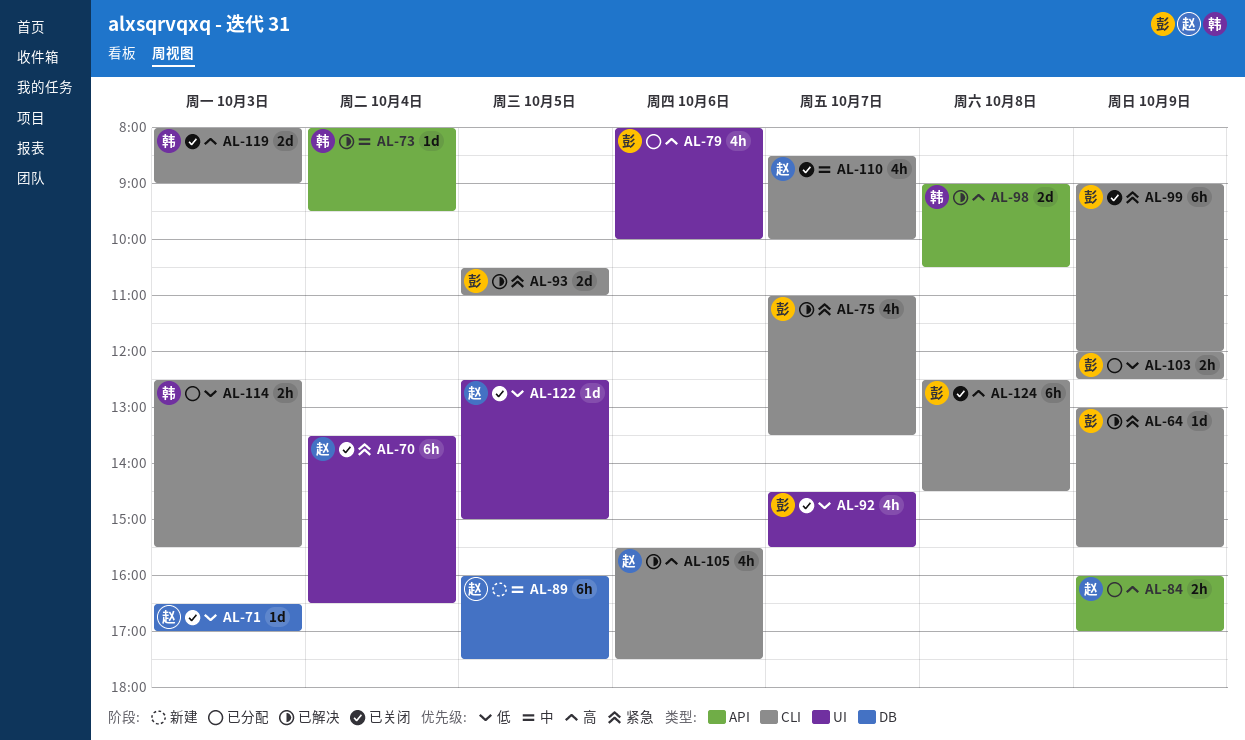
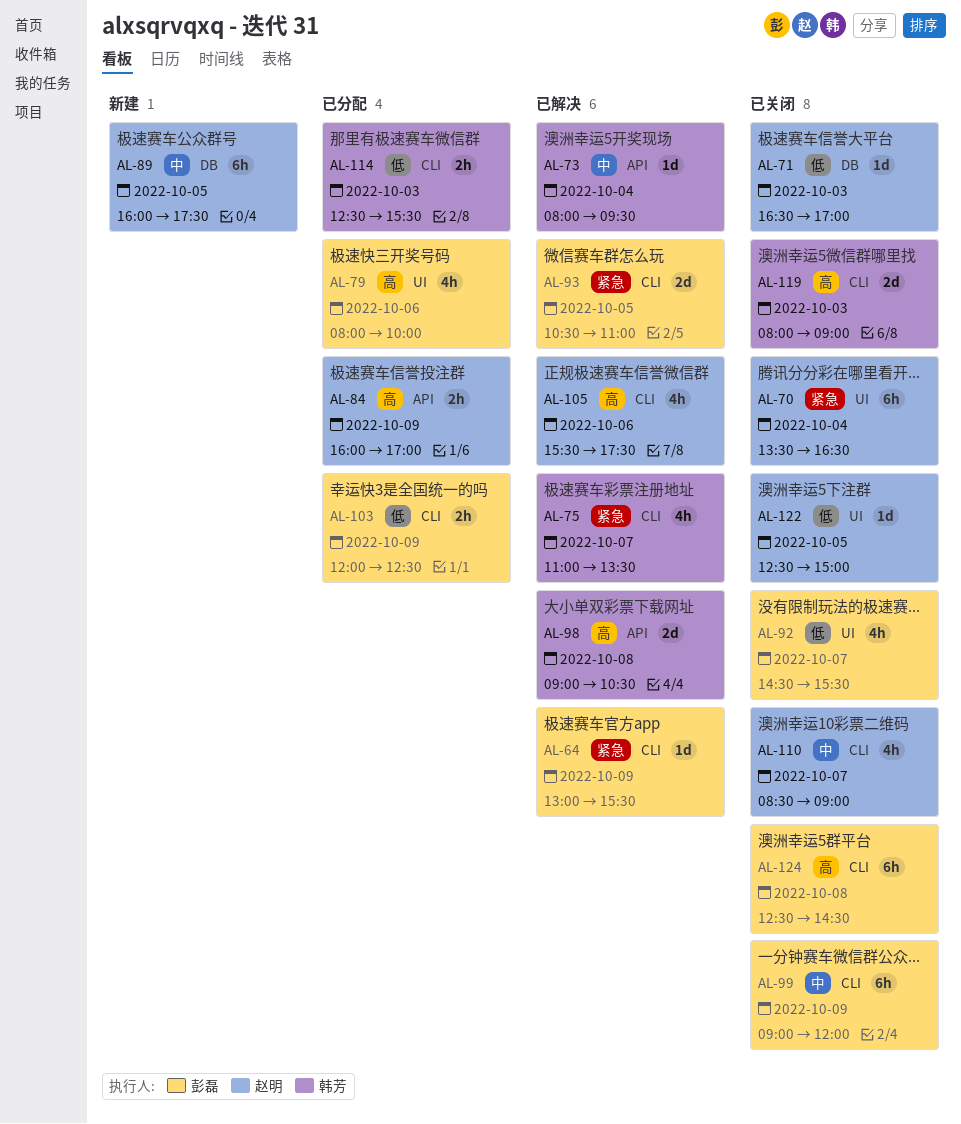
AL-75, owner: 彭磊 -> 韩芳
AL-99, priority: 紧急 -> 中
AL-110, ends: 10:00 -> 09:00

